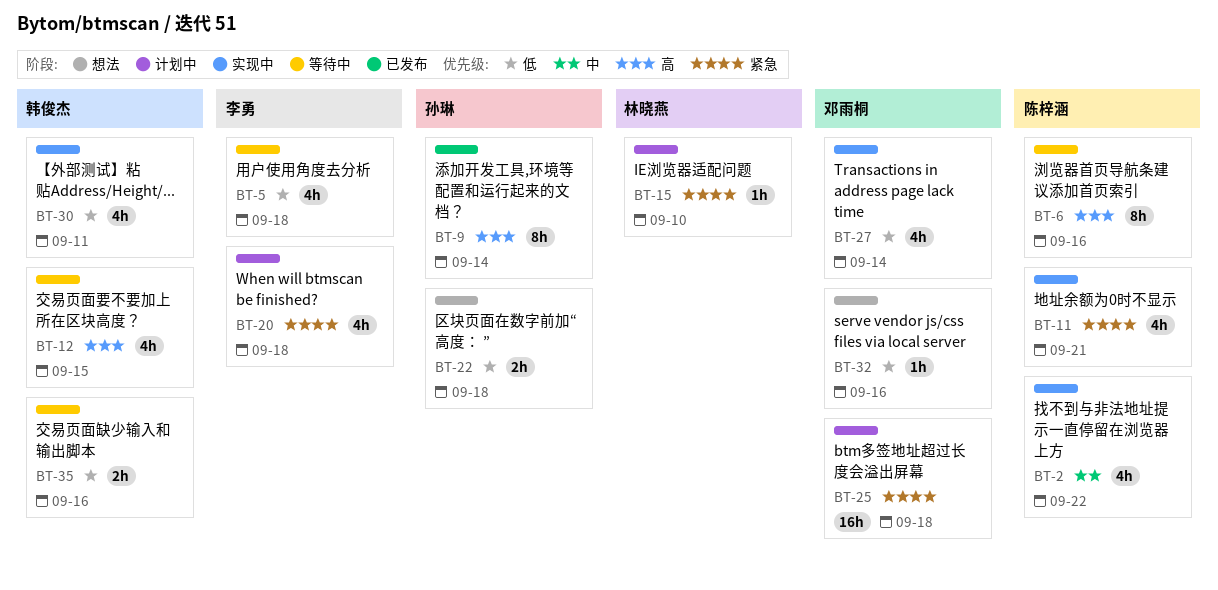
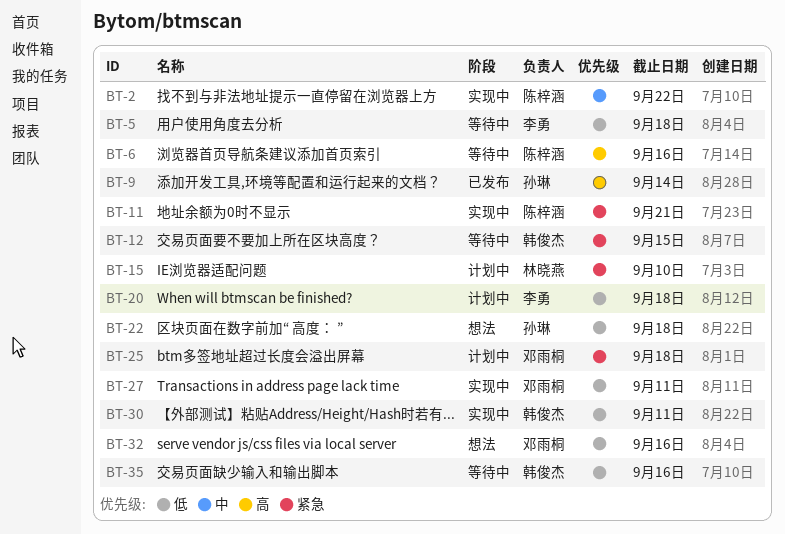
BT-12, priority: 高 -> 紧急
BT-20, priority: 紧急 -> 低
BT-27, due: Sep 14 -> Sep 11

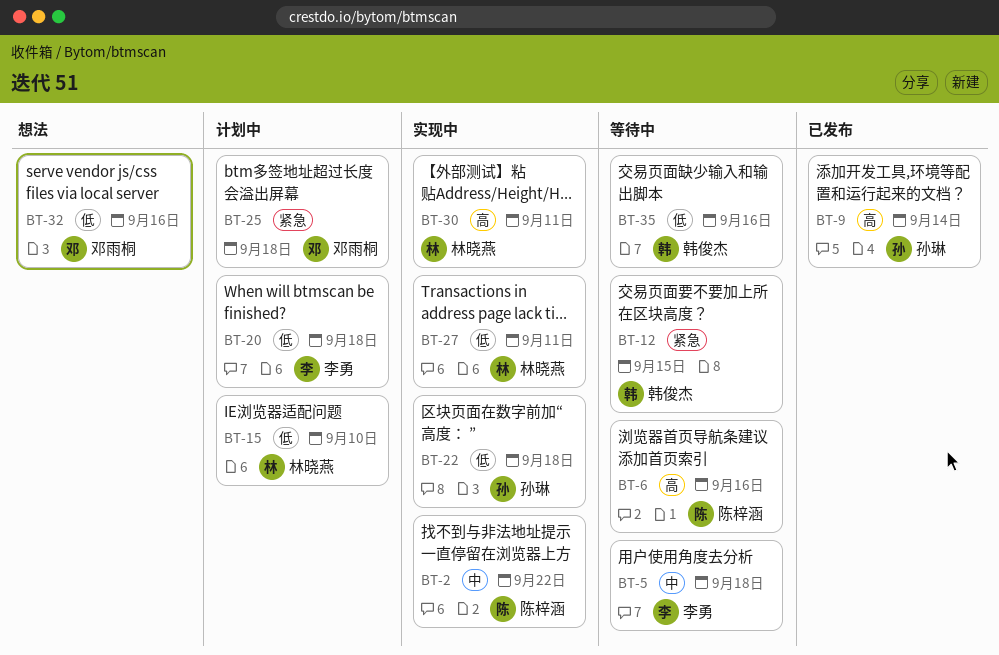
BT-5, priority: 低 -> 中
BT-11: present -> none
BT-15, priority: 紧急 -> 低
BT-22, status: 想法 -> 实现中
BT-27, owner: 邓雨桐 -> 林晓燕
BT-30, owner: 韩俊杰 -> 林晓燕
BT-30, priority: 低 -> 高

